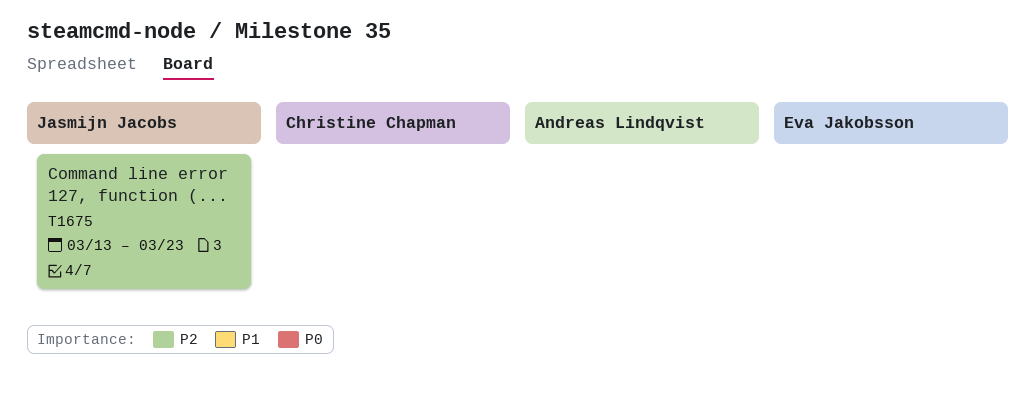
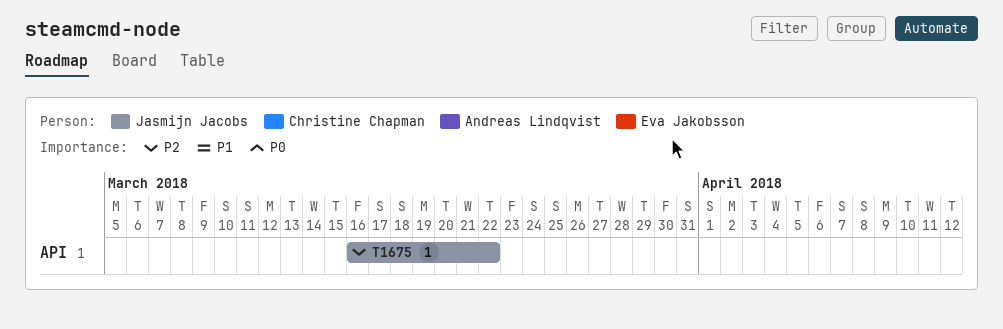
T1675, start: Mar 13 -> Mar 16
T1675, due: Mar 23 -> Mar 22

